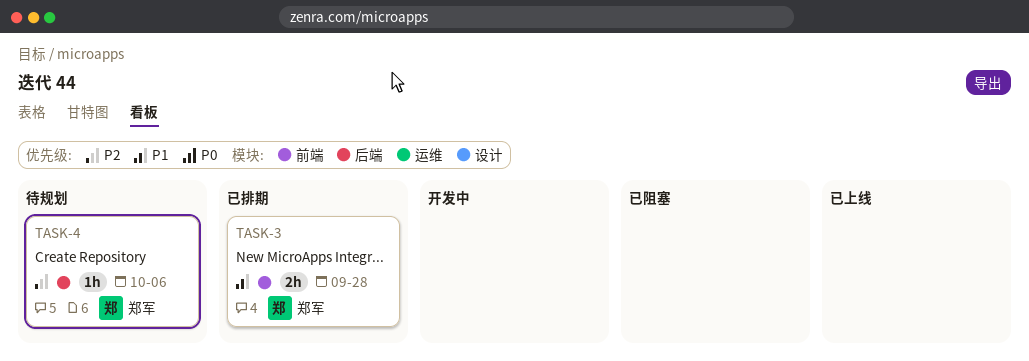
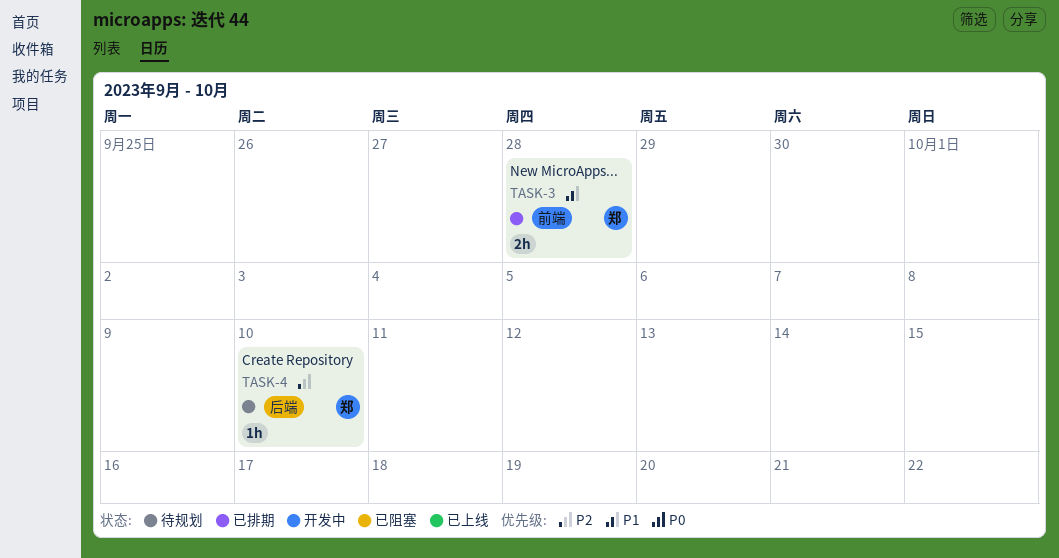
TASK-4, due: Oct 6 -> Oct 10

